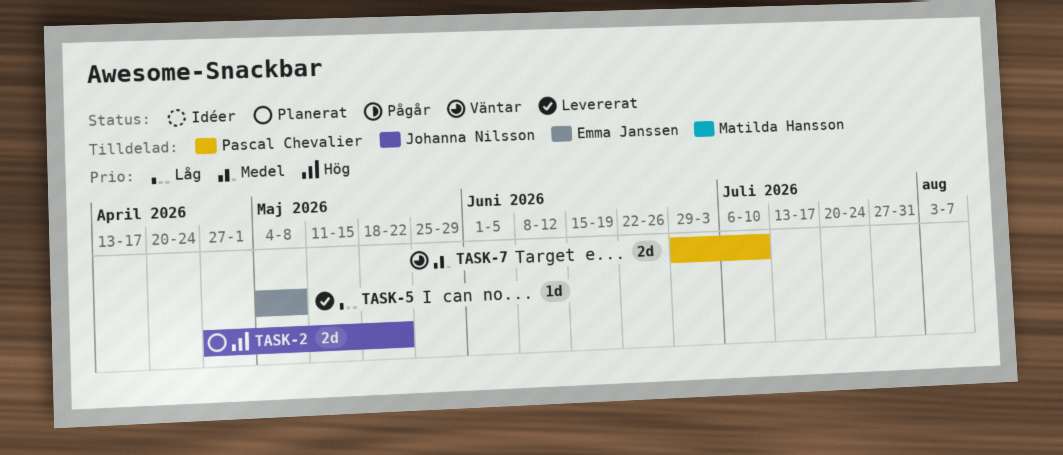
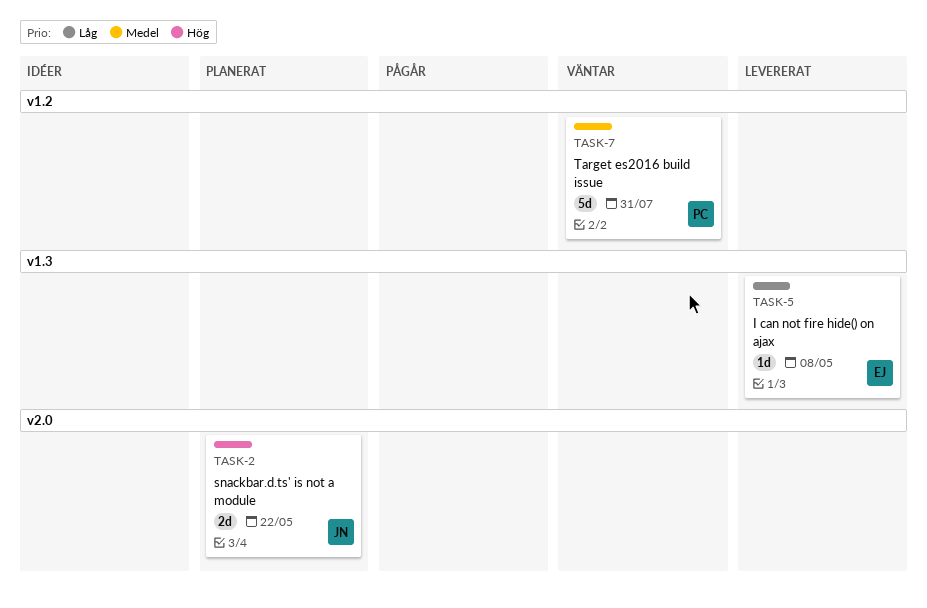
TASK-7, estimate: 2d -> 5d
TASK-7, due: Jul 10 -> Jul 31

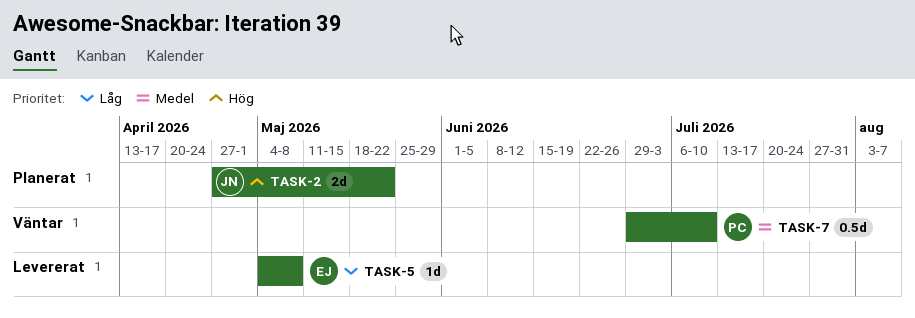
TASK-7, estimate: 5d -> 0.5d
TASK-7, due: Jul 31 -> Jul 10

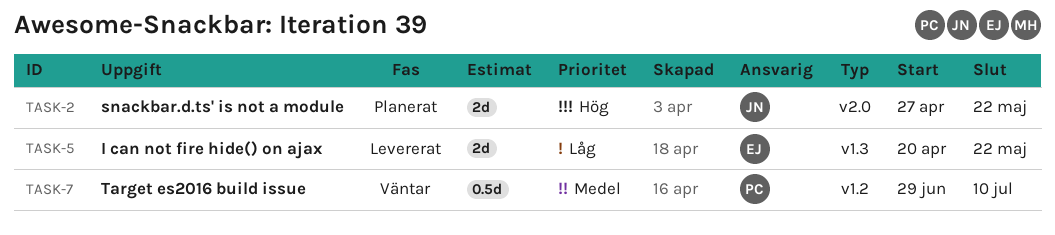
TASK-5, estimate: 1d -> 2d
TASK-5, start: May 4 -> Apr 20
TASK-5, due: May 8 -> May 22

